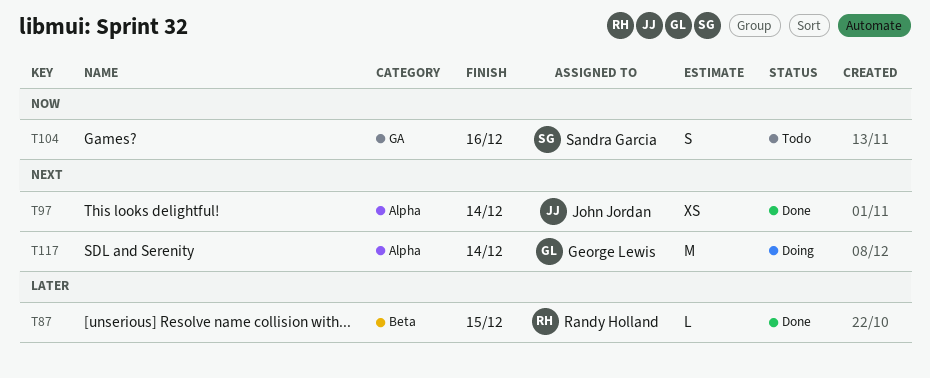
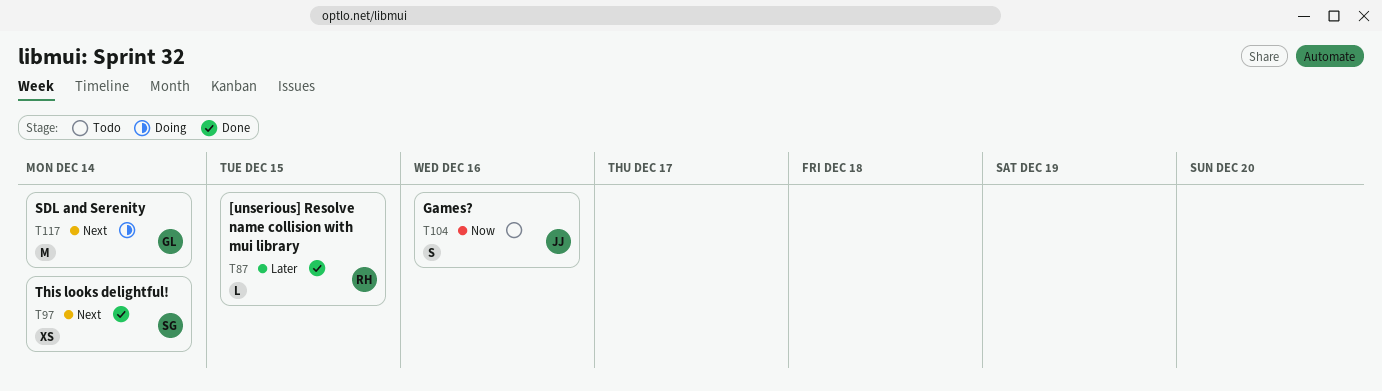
T97, owner: John Jordan -> Sandra Garcia
T104, owner: Sandra Garcia -> John Jordan

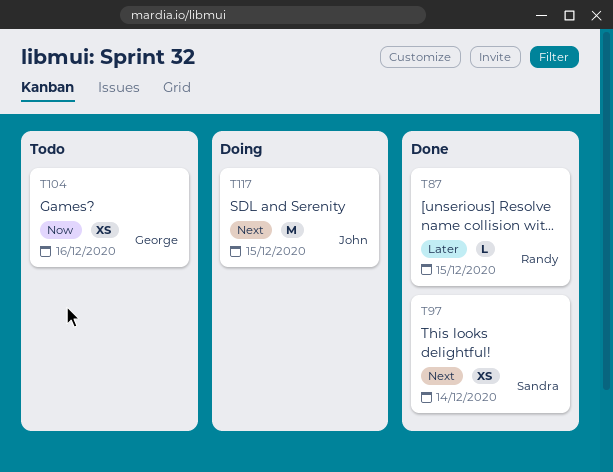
T104, owner: John -> George
T104, estimate: S -> XS
T117, owner: George -> John
T117, due: Dec 14 -> Dec 15

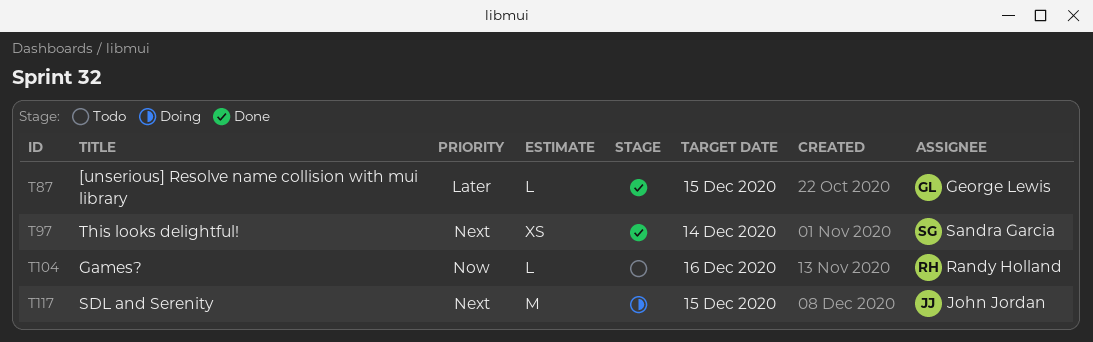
T87, owner: Randy Holland -> George Lewis
T104, owner: George Lewis -> Randy Holland
T104, estimate: XS -> L

